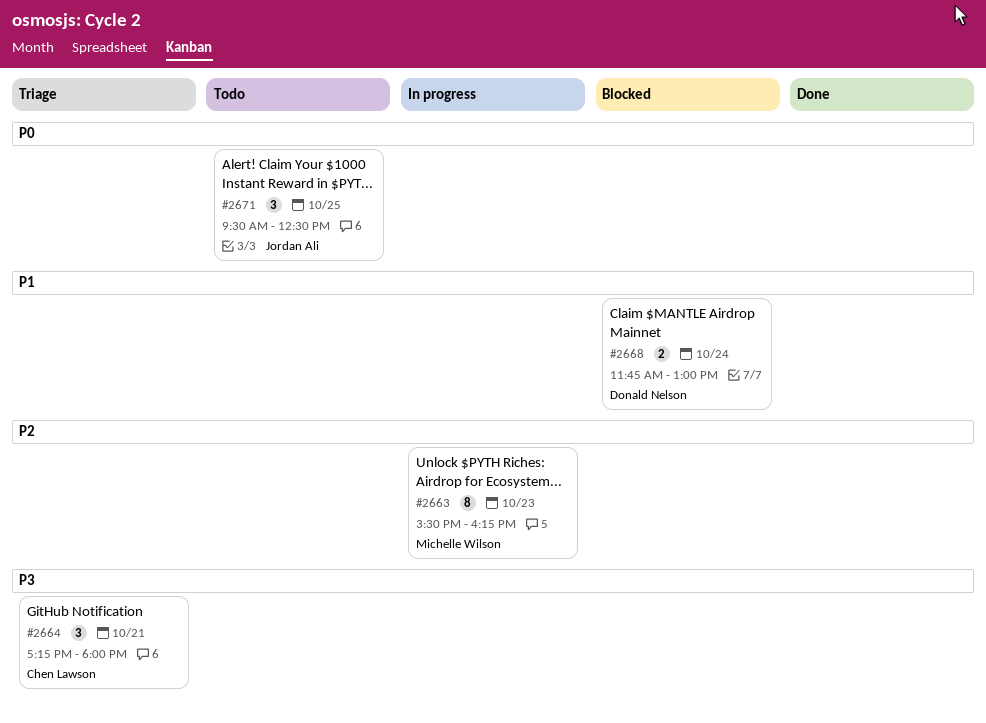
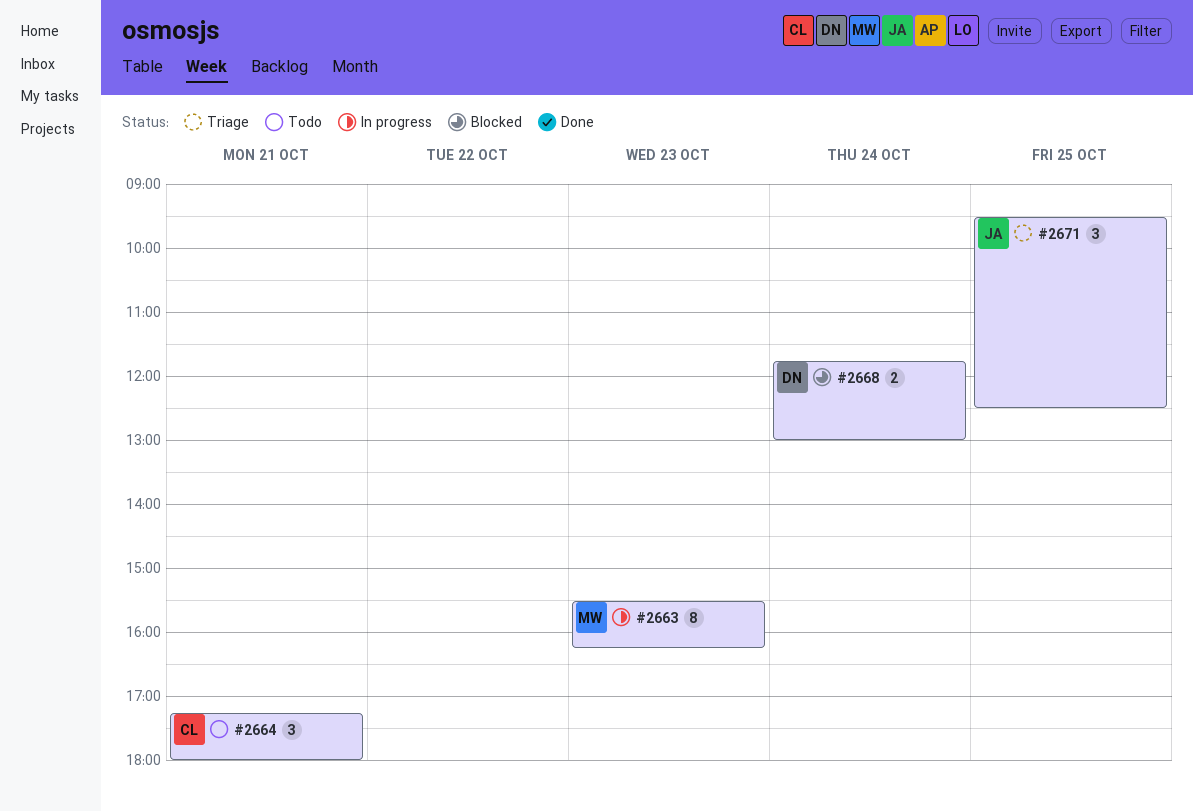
#2664, status: Triage -> Todo
#2671, status: Todo -> Triage

